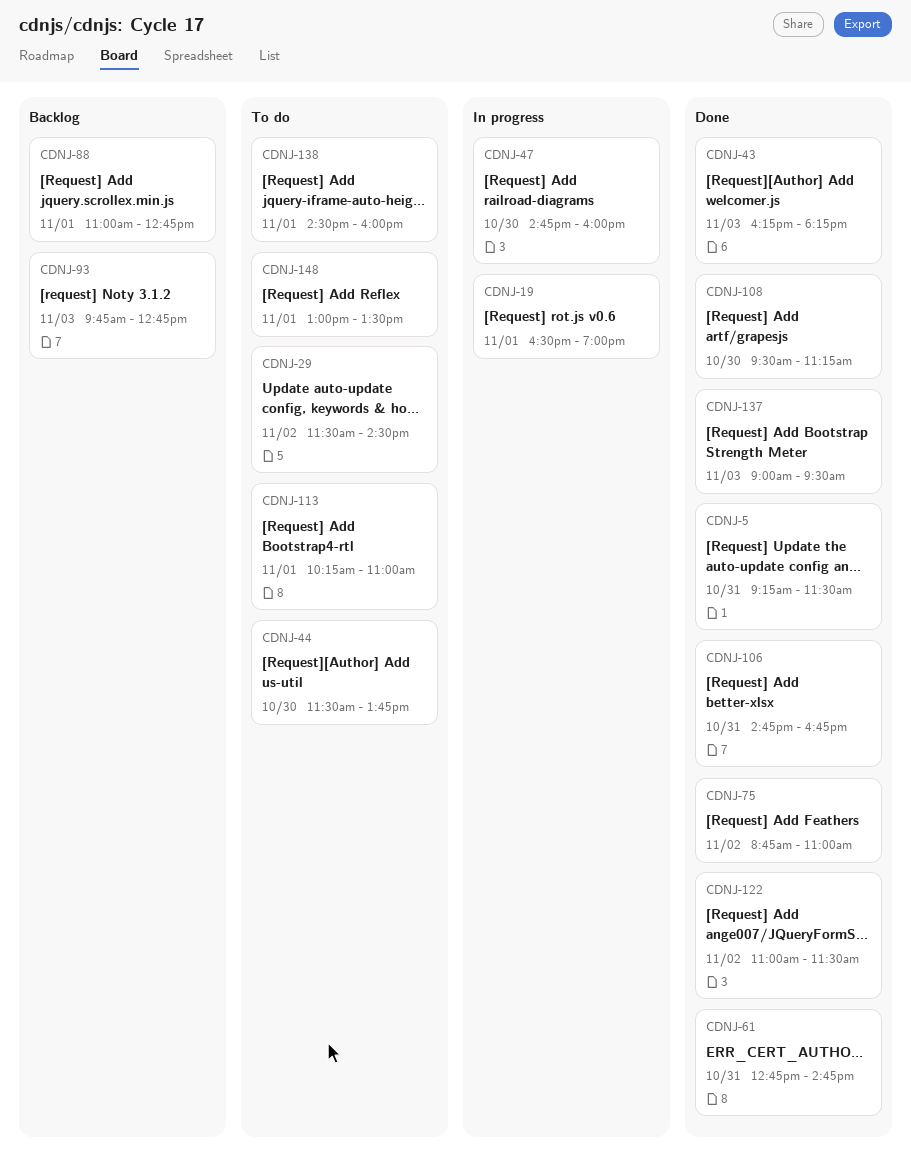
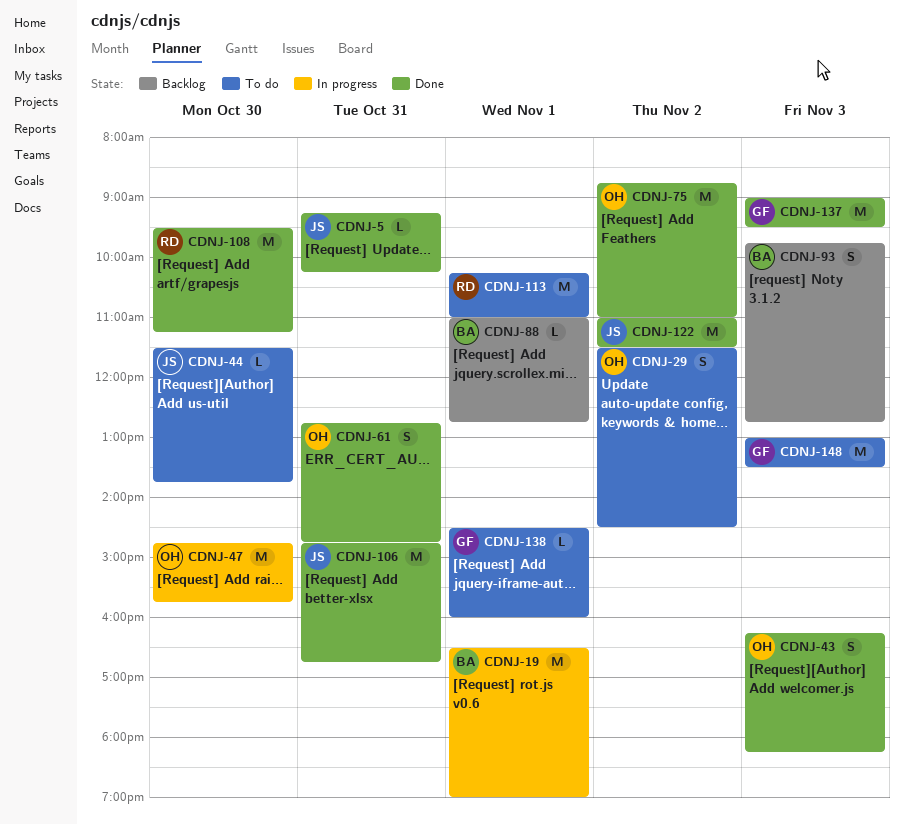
CDNJ-5, ends: 11:30 -> 10:15
CDNJ-47, ends: 16:00 -> 15:45
CDNJ-148, day: Nov 1 -> Nov 3

